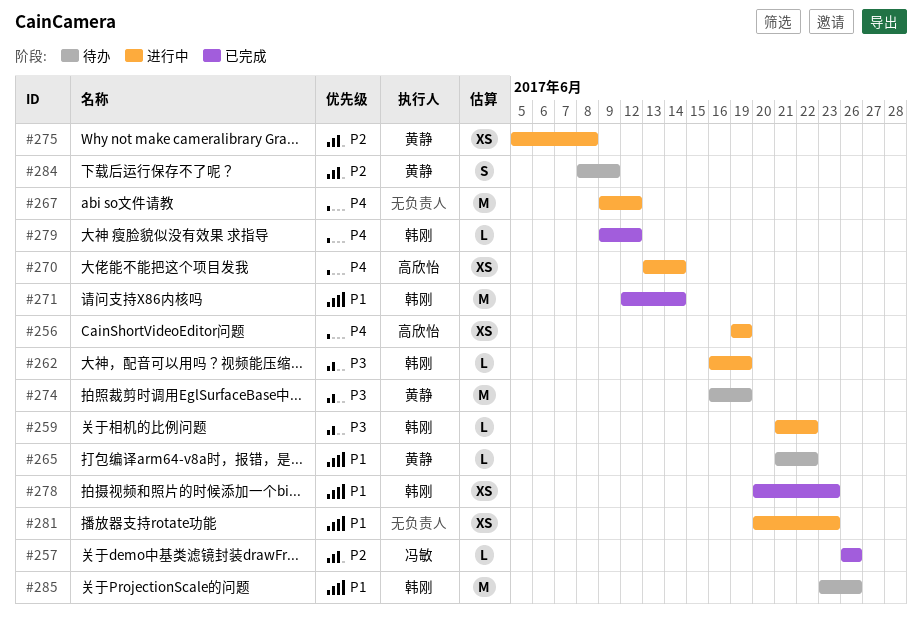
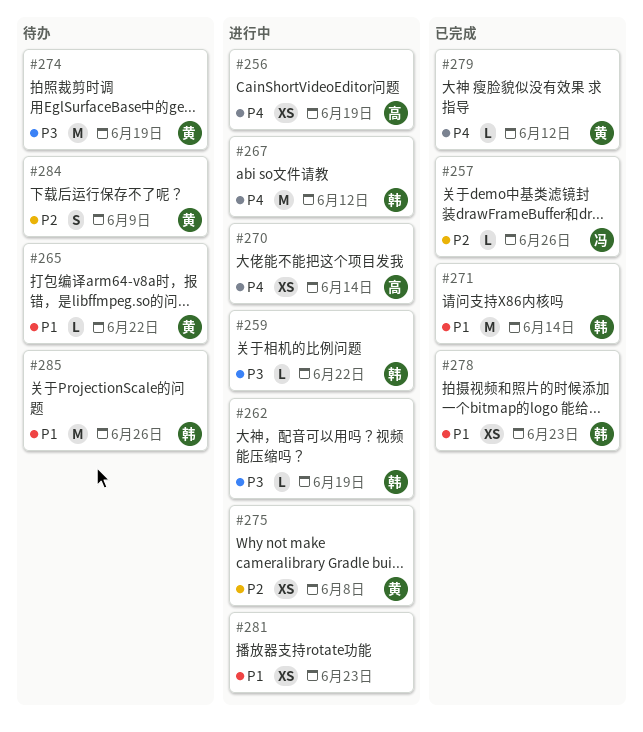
#267, owner: none -> 韩刚
#279, owner: 韩刚 -> 黄静

